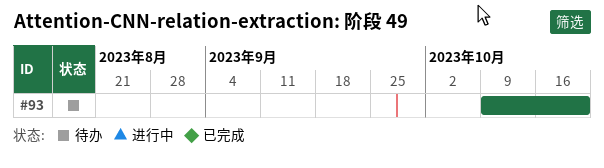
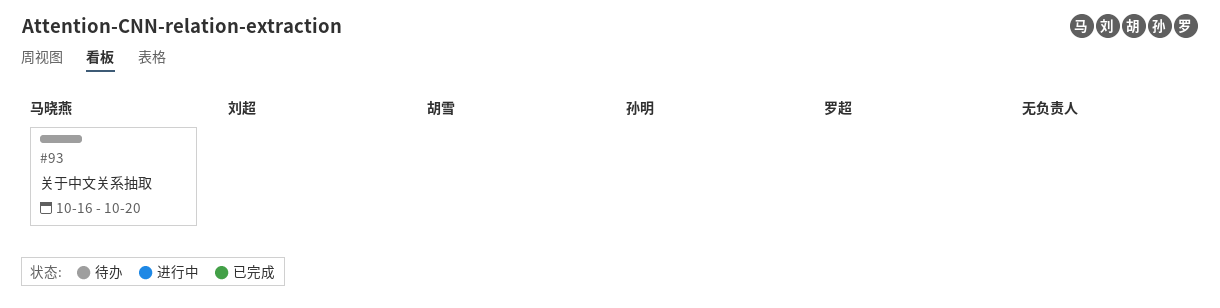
#93, start: Oct 9 -> Oct 16

